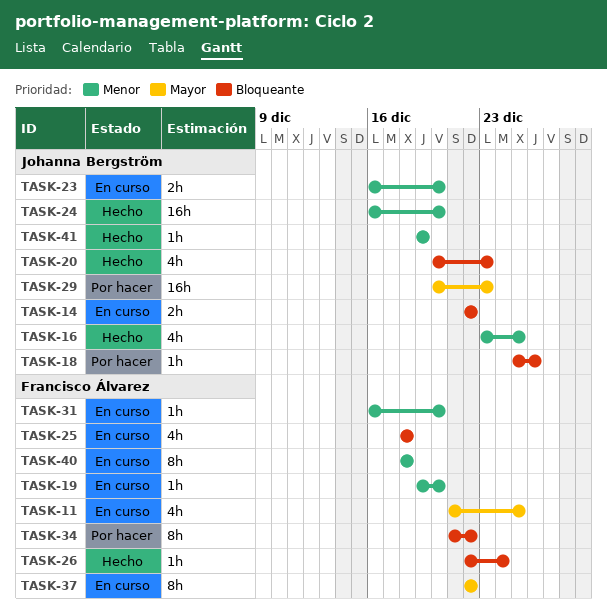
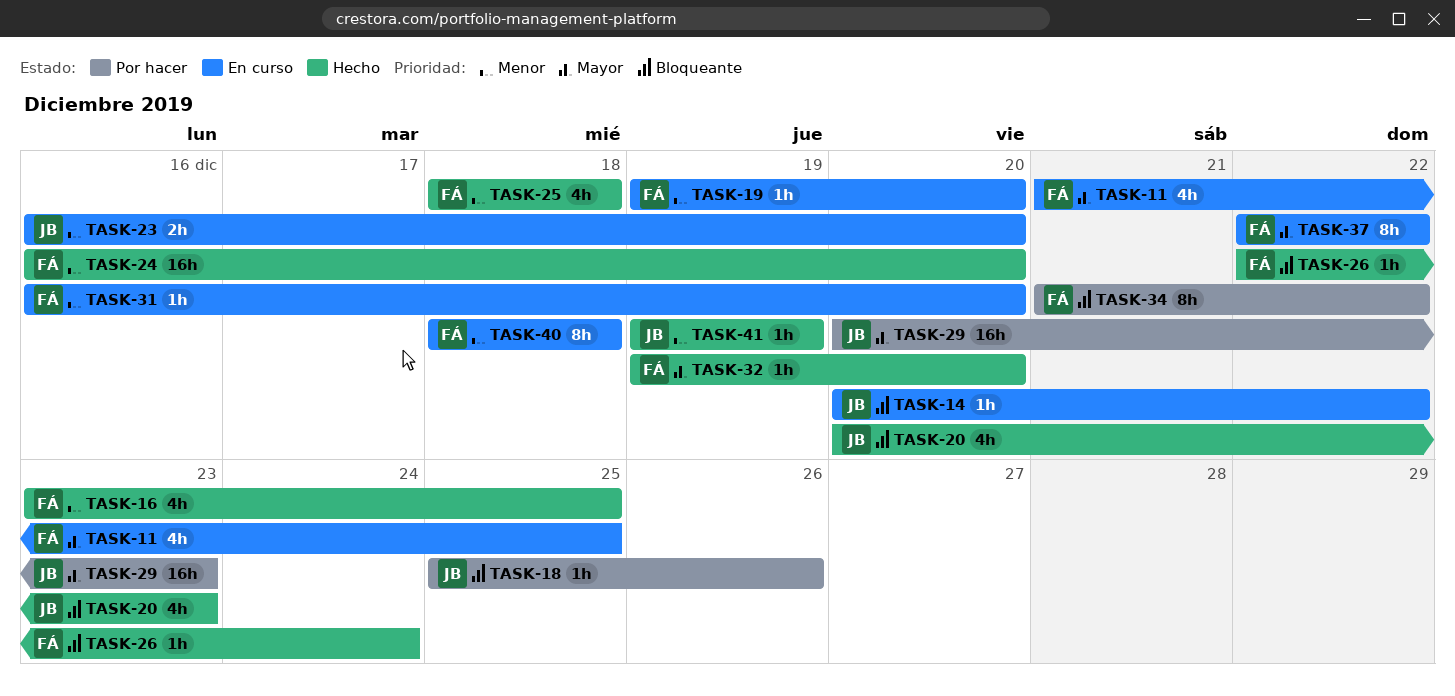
TASK-14, estimate: 2h -> 1h
TASK-14, start: Dec 22 -> Dec 20
TASK-16, owner: Johanna Bergström -> Francisco Álvarez
TASK-24, owner: Johanna Bergström -> Francisco Álvarez
TASK-25, status: En curso -> Hecho
TASK-25, priority: Bloqueante -> Menor
TASK-32: none -> present

